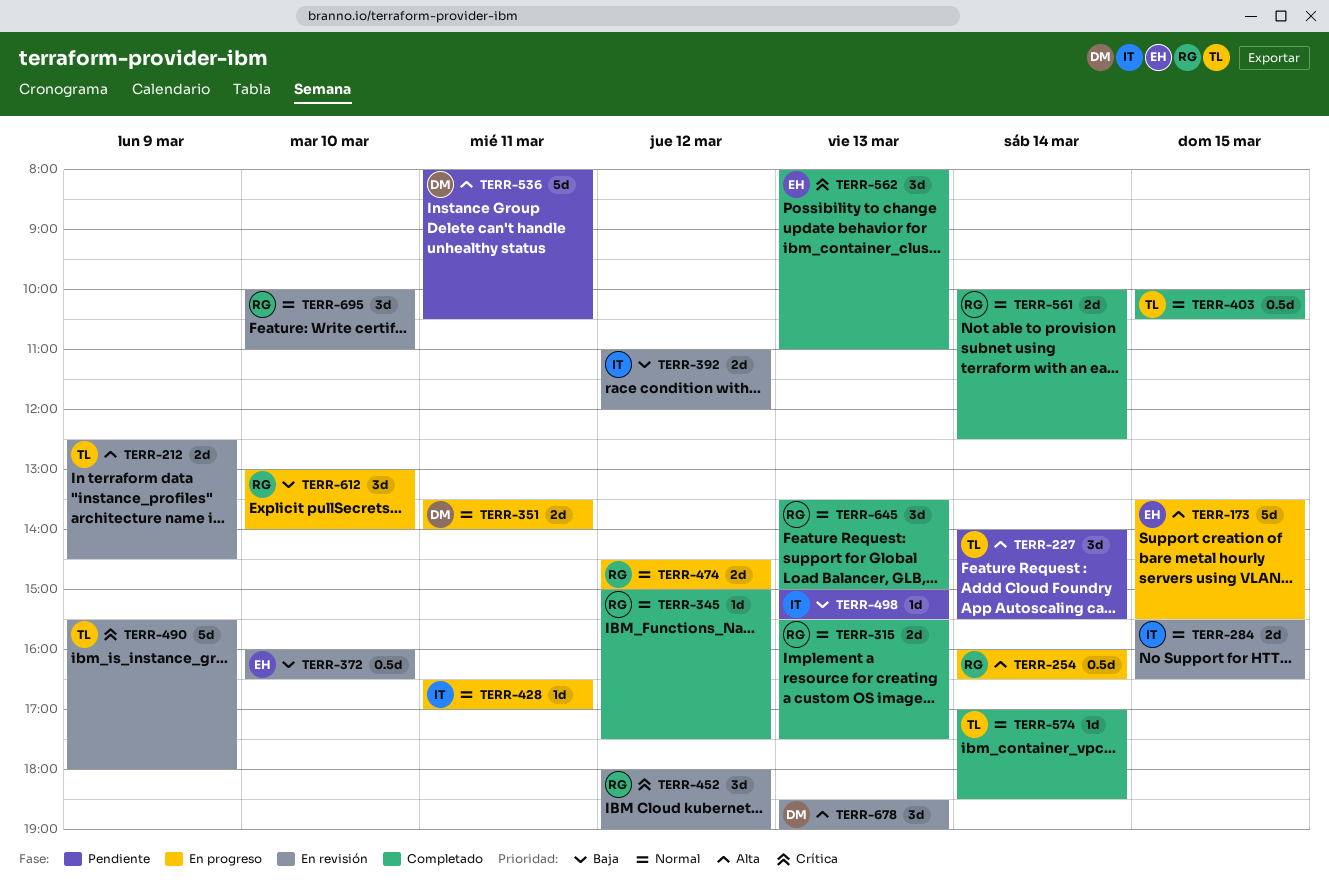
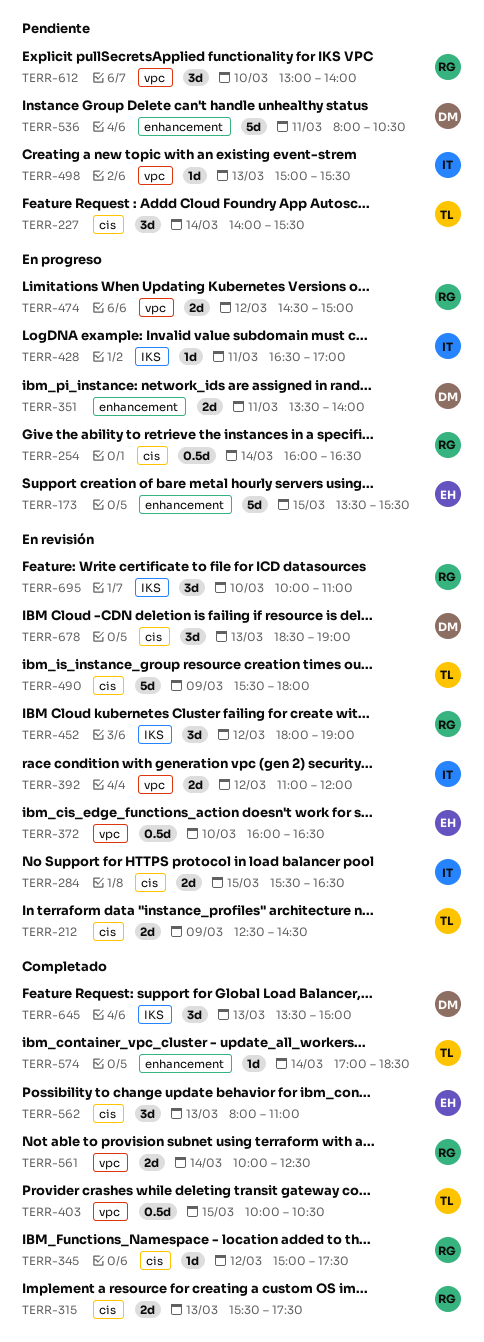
TERR-612, status: En progreso -> Pendiente
TERR-645, owner: RG -> DM

